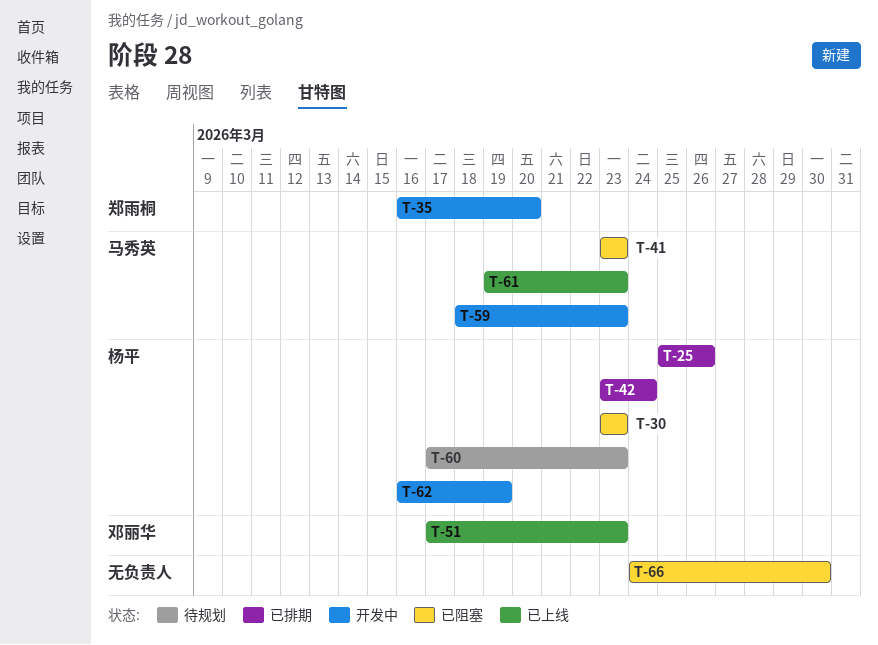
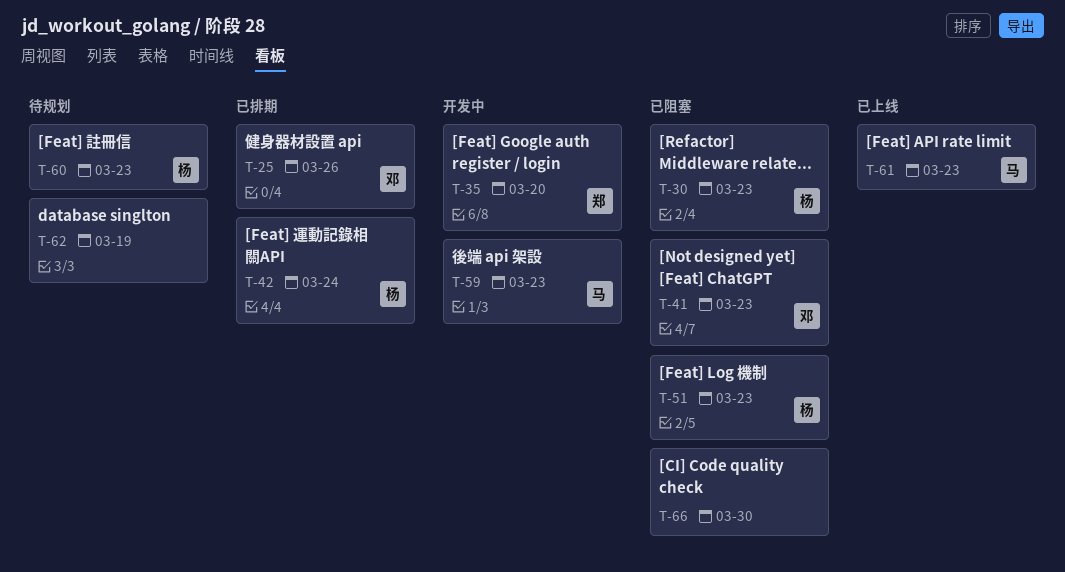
T-25, owner: 杨平 -> 邓丽华
T-41, owner: 马秀英 -> 邓丽华
T-51, status: 已上线 -> 已阻塞
T-51, owner: 邓丽华 -> 杨平
T-62, status: 开发中 -> 待规划
T-62, owner: 杨平 -> none

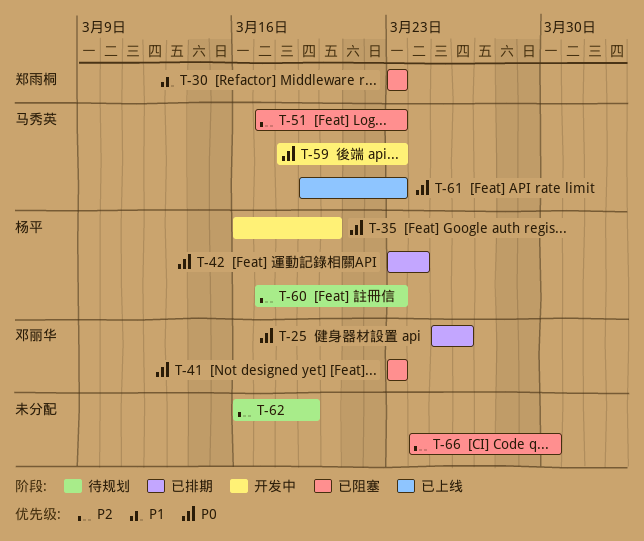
T-30, owner: 杨平 -> 郑雨桐
T-35, owner: 郑雨桐 -> 杨平
T-51, owner: 杨平 -> 马秀英

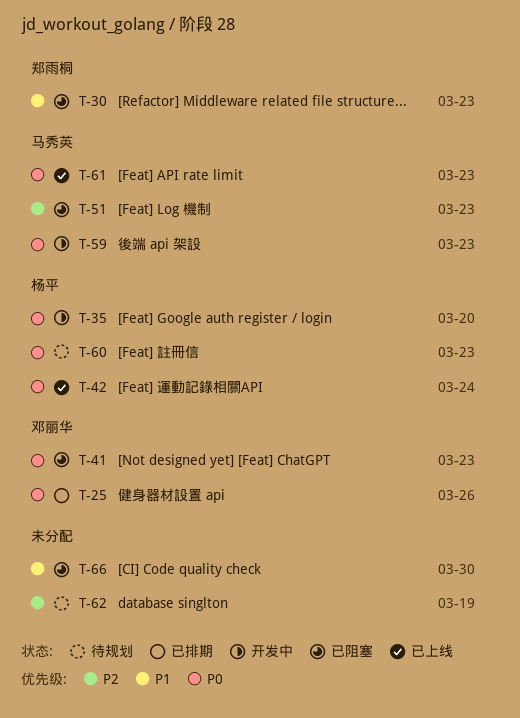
T-42, status: 已排期 -> 已上线
T-60, priority: P2 -> P0
T-66, priority: P2 -> P1

